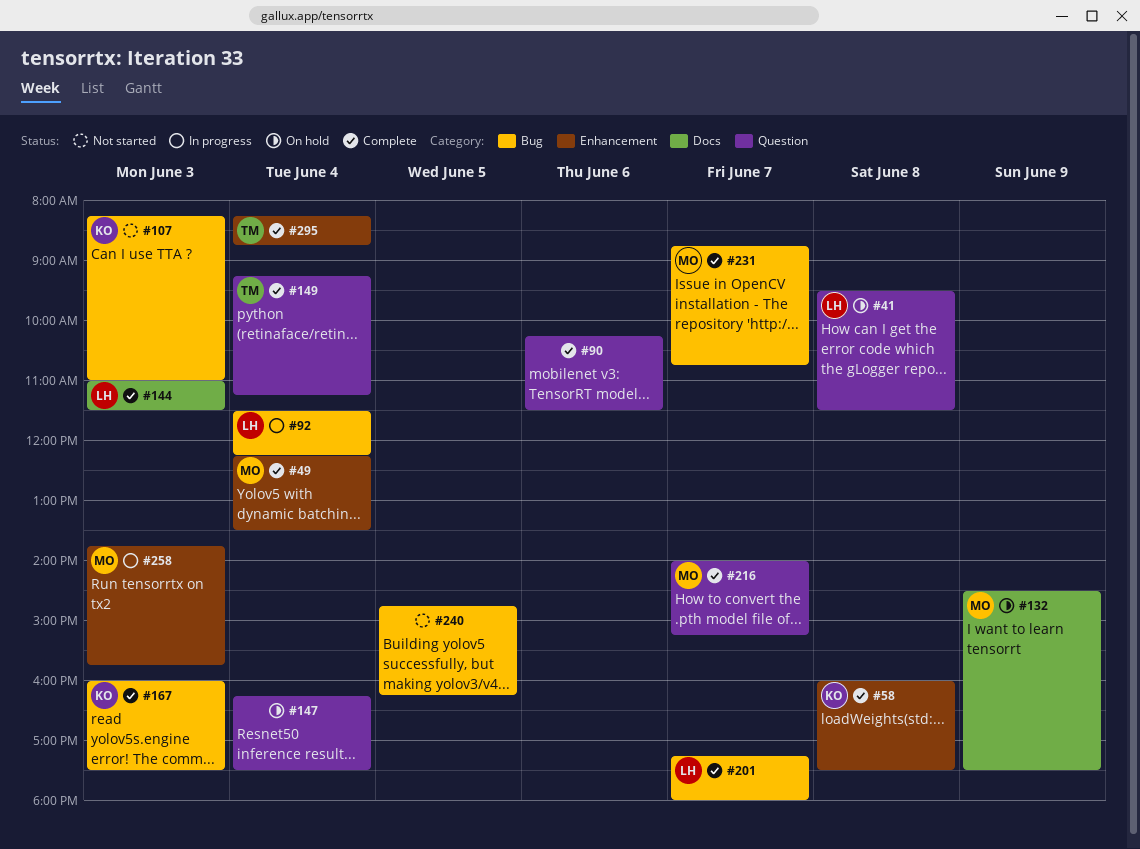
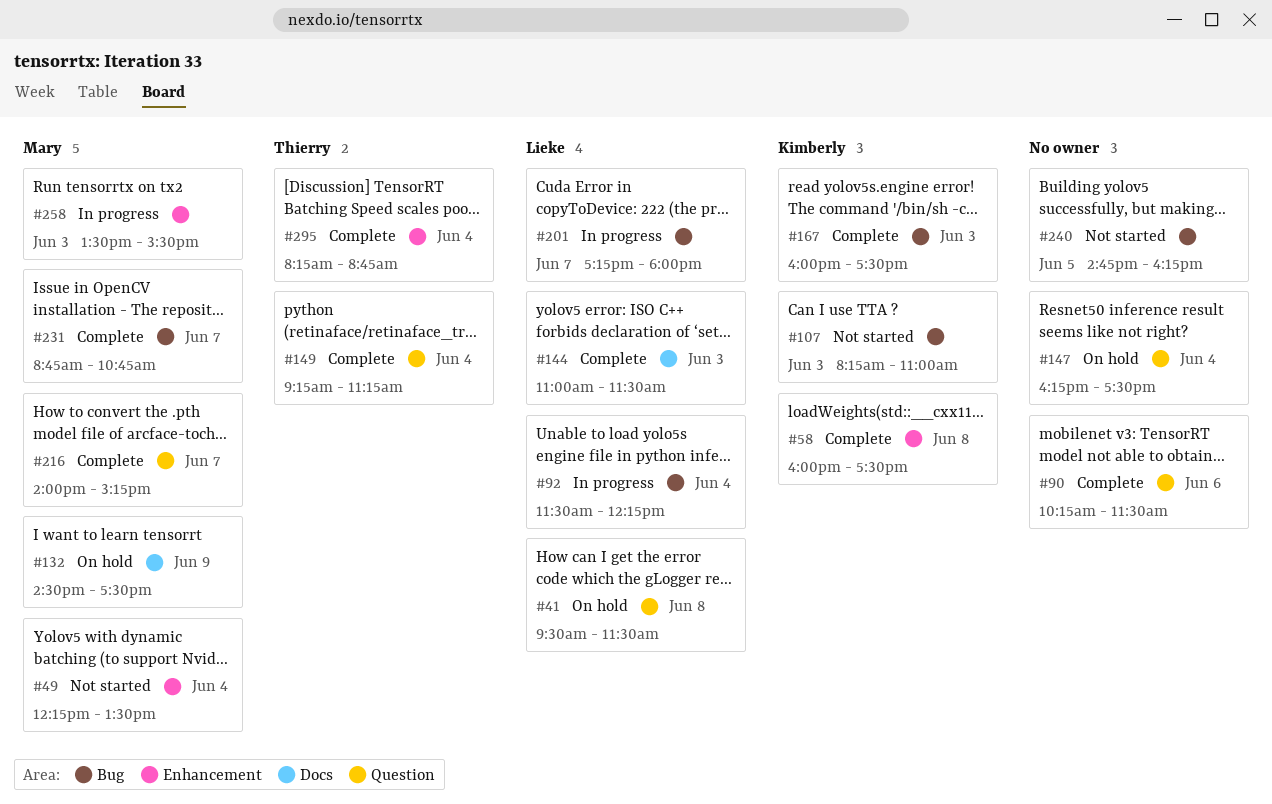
#49, status: Complete -> Not started
#201, status: Complete -> In progress
#258, begins: 13:45 -> 13:30
#258, ends: 15:45 -> 15:30

